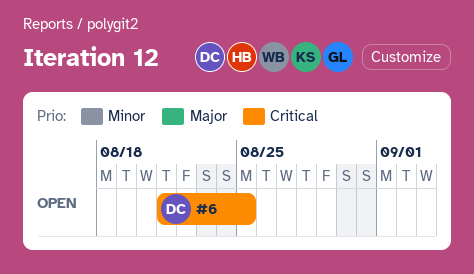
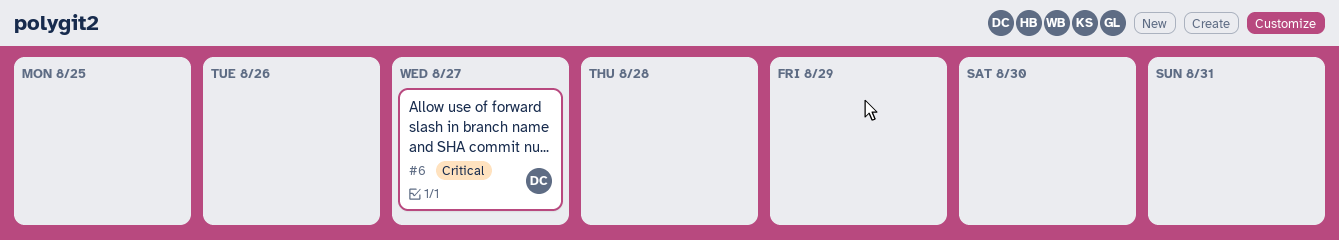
#6, due: Aug 25 -> Aug 27

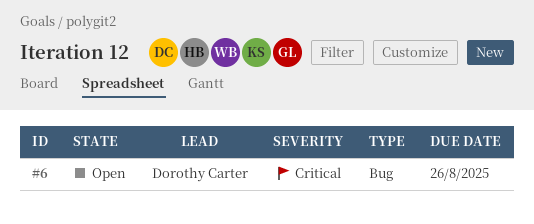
#6, due: Aug 27 -> Aug 26

